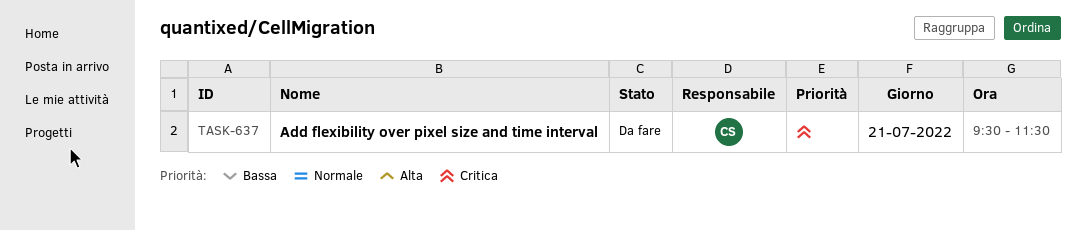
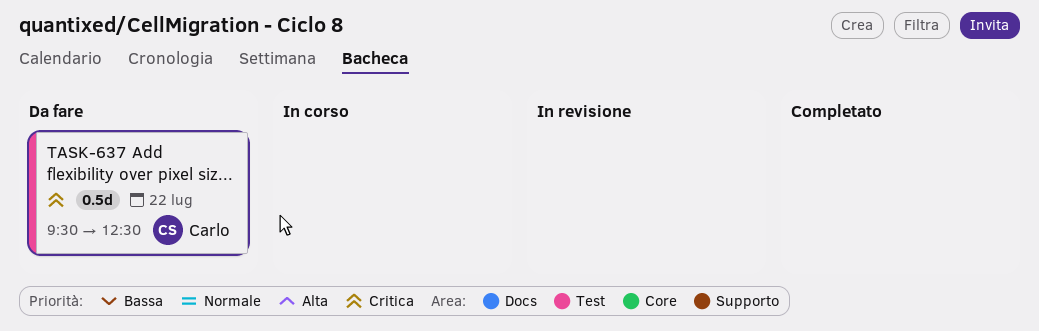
TASK-637, day: Jul 21 -> Jul 22
TASK-637, ends: 11:30 -> 12:30

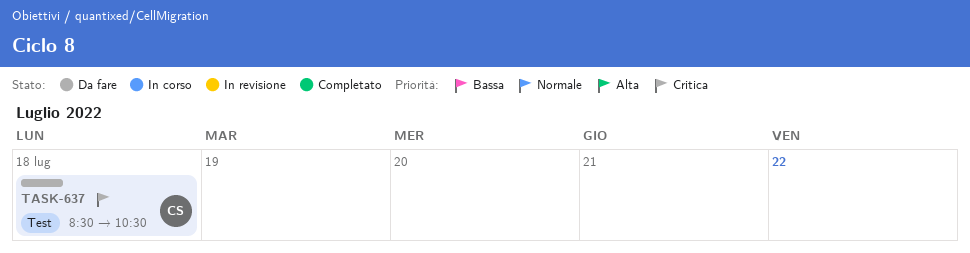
TASK-637, day: Jul 22 -> Jul 18
TASK-637, begins: 09:30 -> 08:30
TASK-637, ends: 12:30 -> 10:30

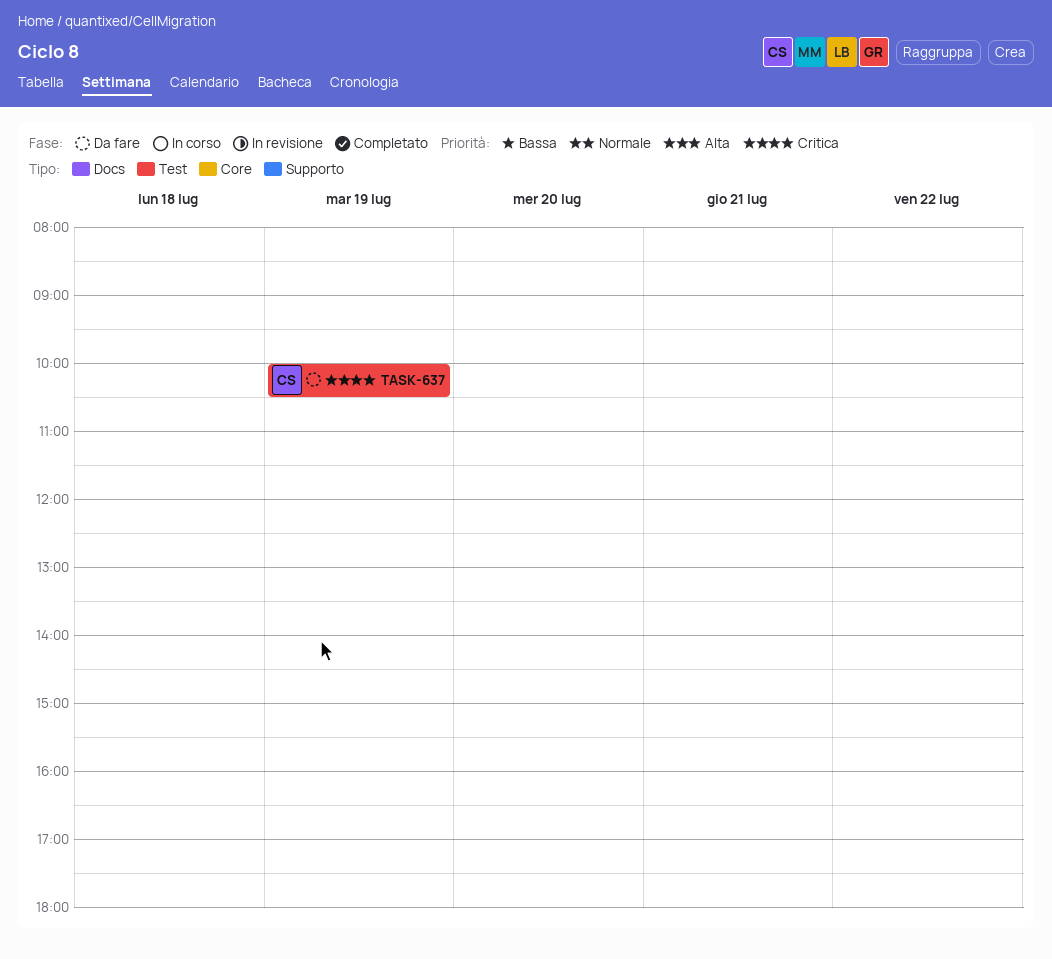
TASK-637, day: Jul 18 -> Jul 19
TASK-637, begins: 08:30 -> 10:00

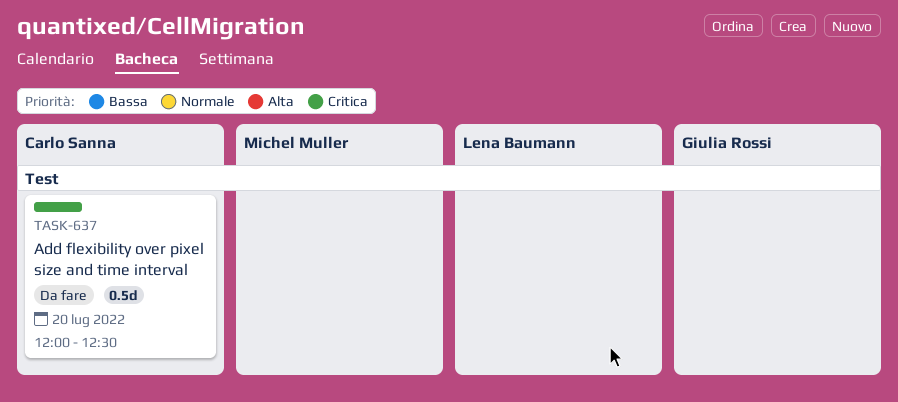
TASK-637, day: Jul 19 -> Jul 20
TASK-637, begins: 10:00 -> 12:00
TASK-637, ends: 10:30 -> 12:30

